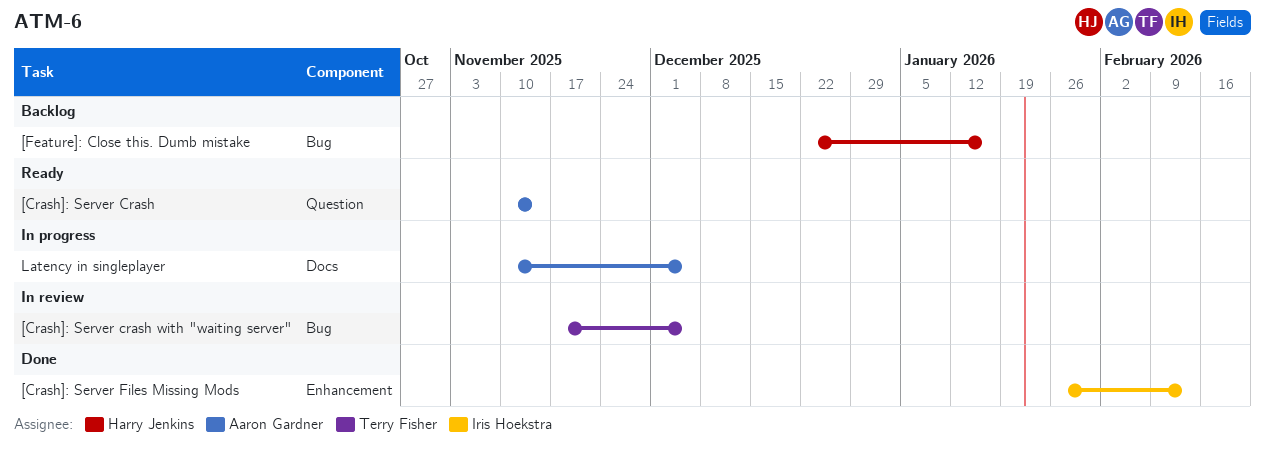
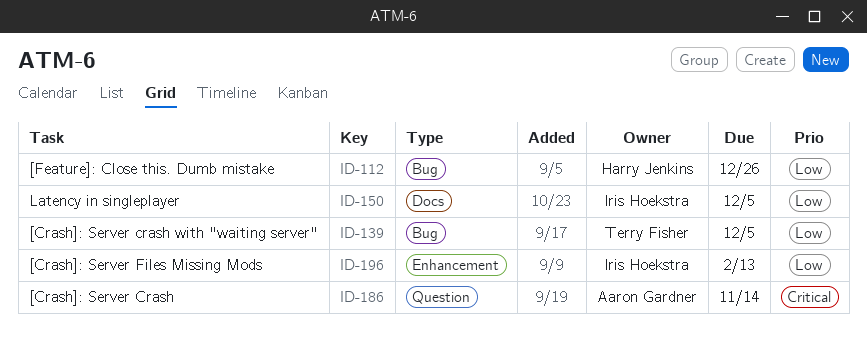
[Feature]: Close this. Dumb mistake, due: Jan 16 -> Dec 26
Latency in singleplayer, owner: Aaron Gardner -> Iris Hoekstra

